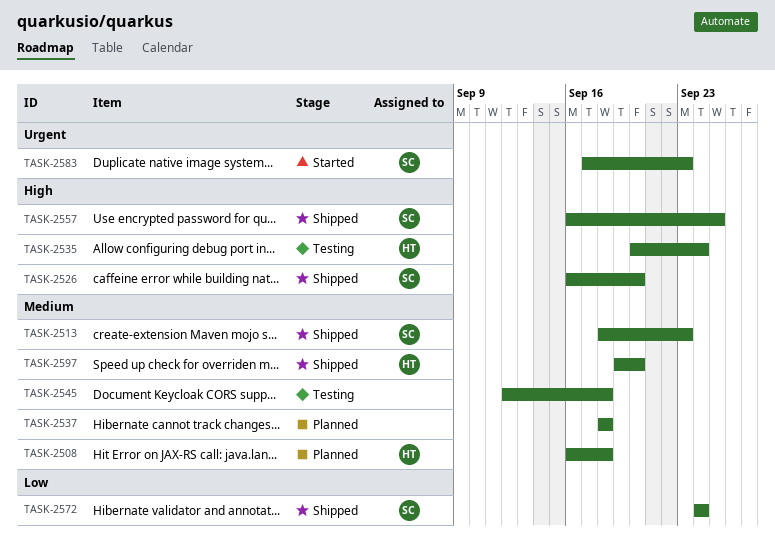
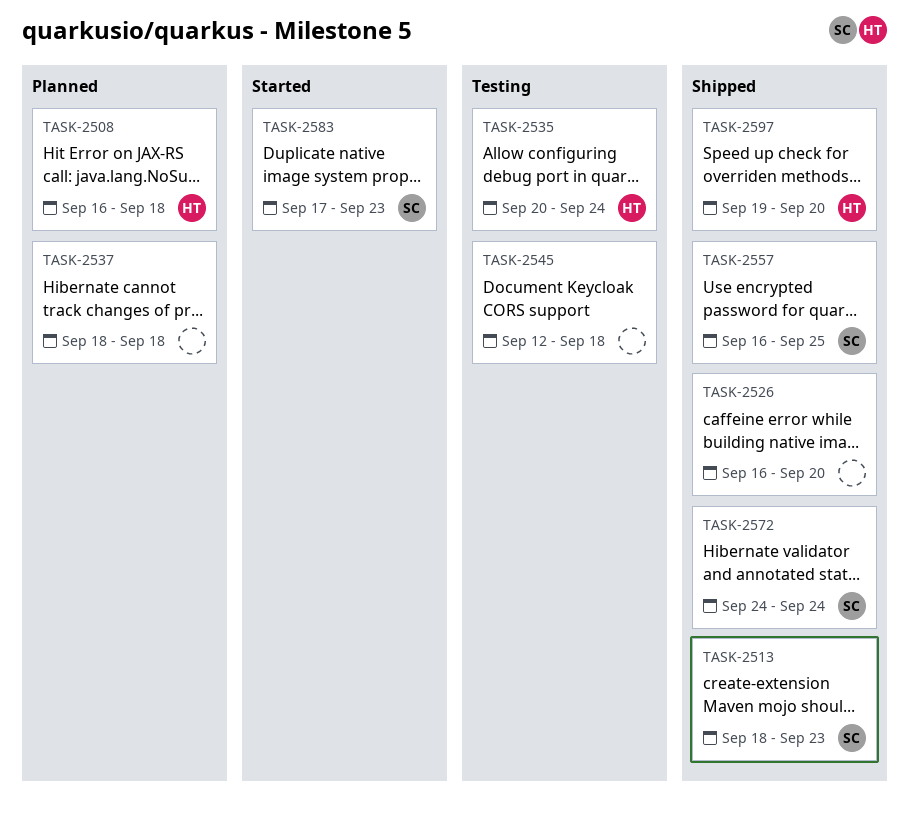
TASK-2526, owner: SC -> none

